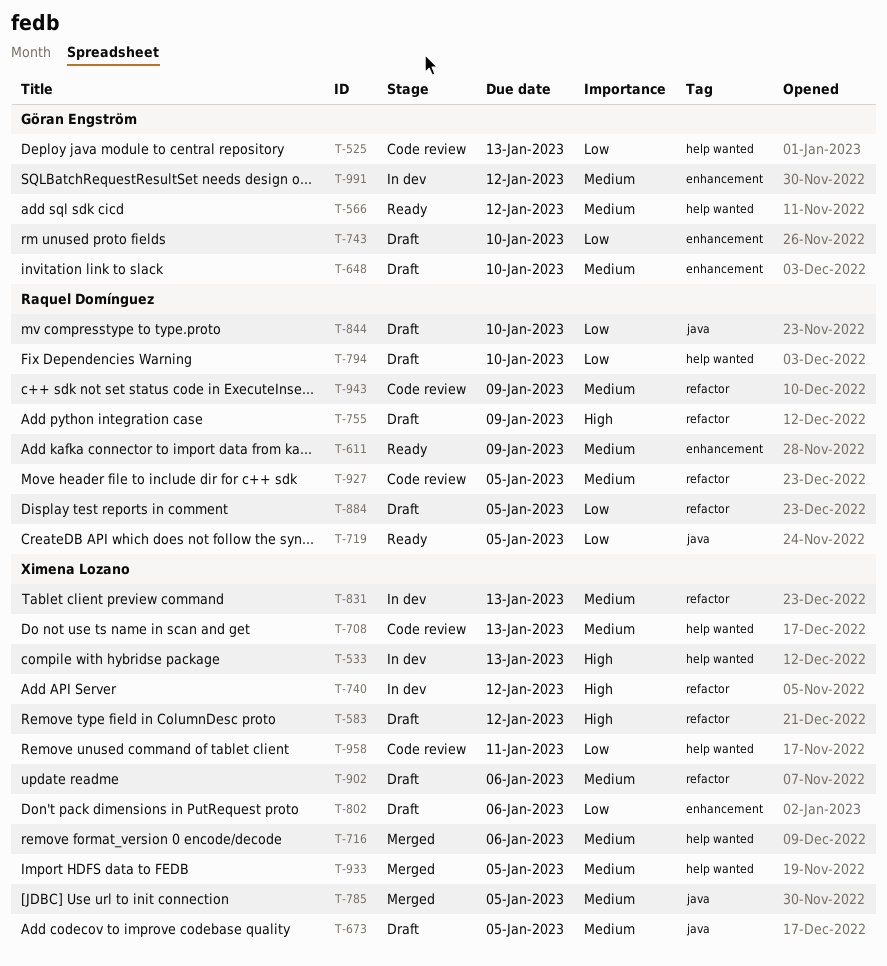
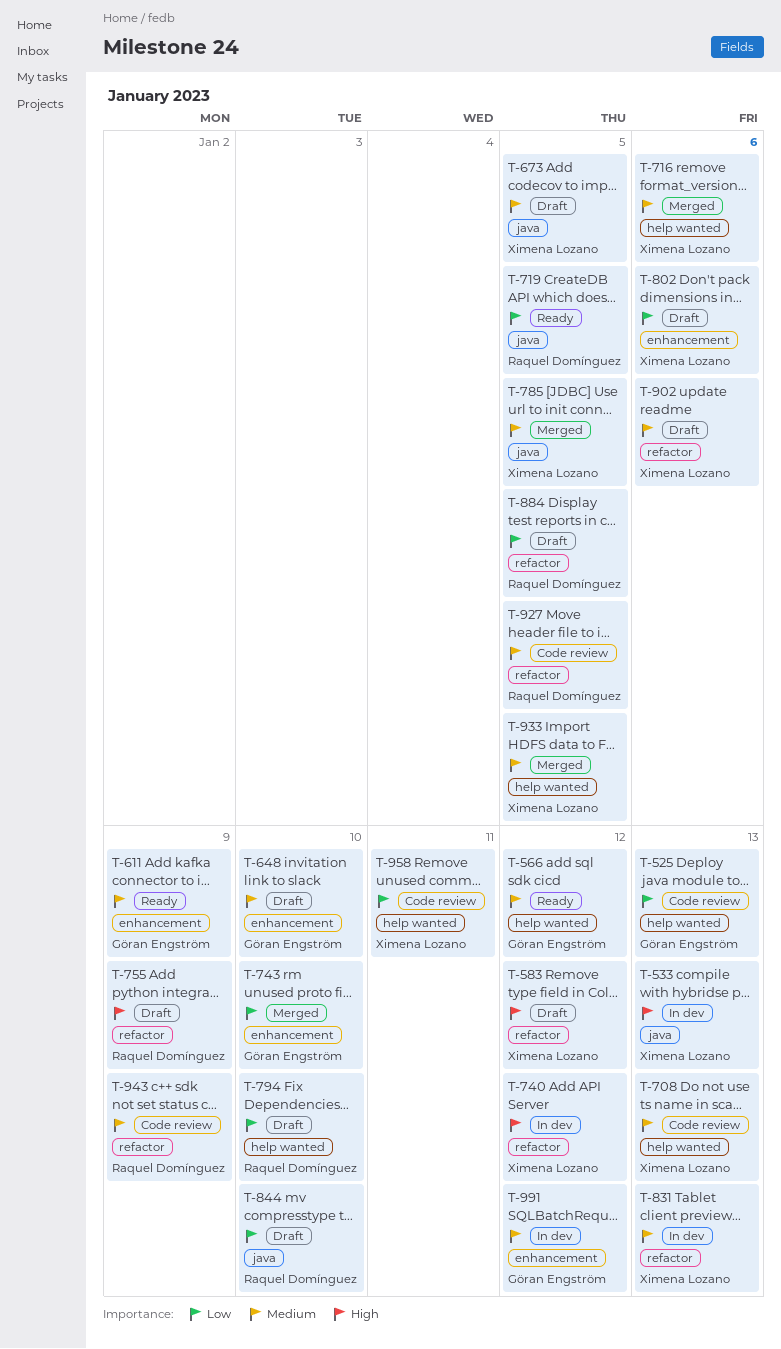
T-533, label: help wanted -> java
T-611, owner: Raquel Domínguez -> Göran Engström
T-743, status: Draft -> Merged

